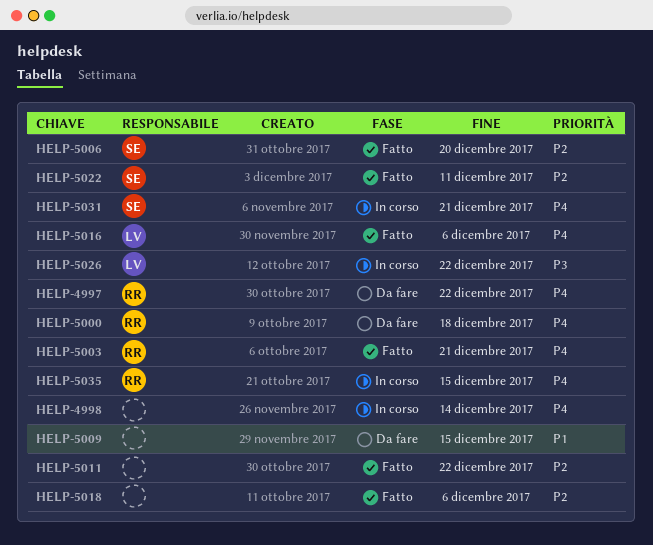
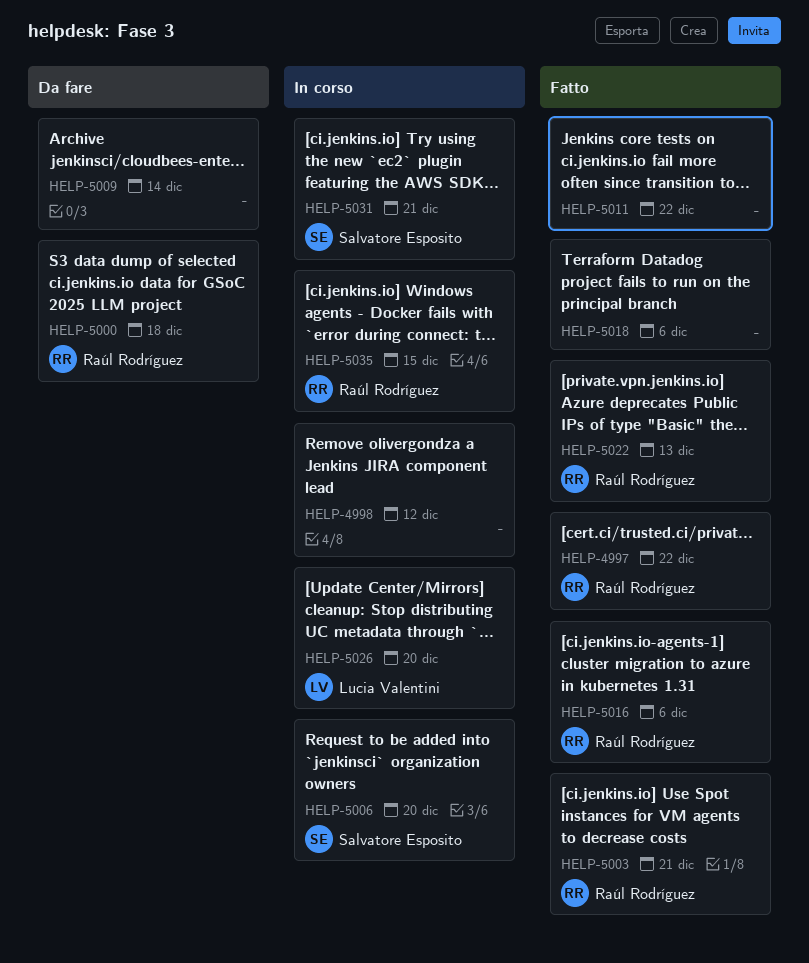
HELP-4997, status: Da fare -> Fatto
HELP-4998, due: Dec 14 -> Dec 12
HELP-5006, status: Fatto -> In corso
HELP-5009, due: Dec 15 -> Dec 14
HELP-5016, owner: Lucia Valentini -> Raúl Rodríguez
HELP-5022, owner: Salvatore Esposito -> Raúl Rodríguez
HELP-5022, due: Dec 11 -> Dec 13
HELP-5026, due: Dec 22 -> Dec 20

